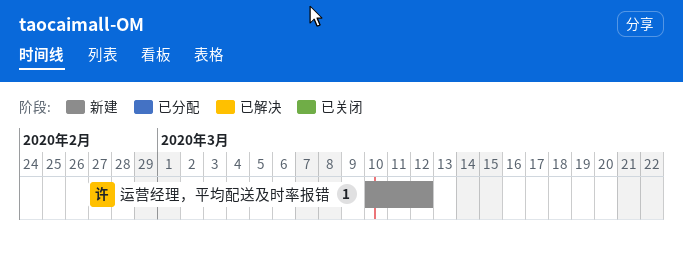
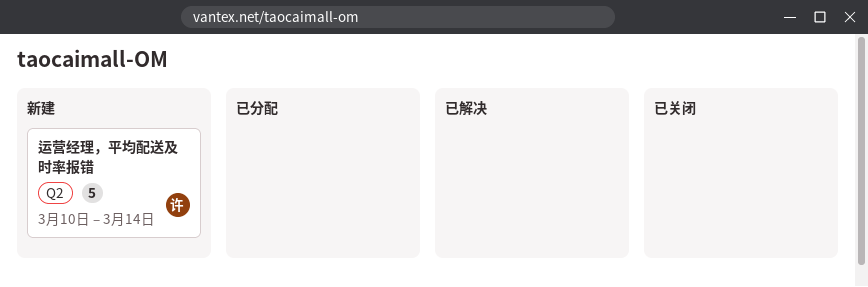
运营经理，平均配送及时率报错, estimate: 1 -> 5
运营经理，平均配送及时率报错, due: Mar 12 -> Mar 14

